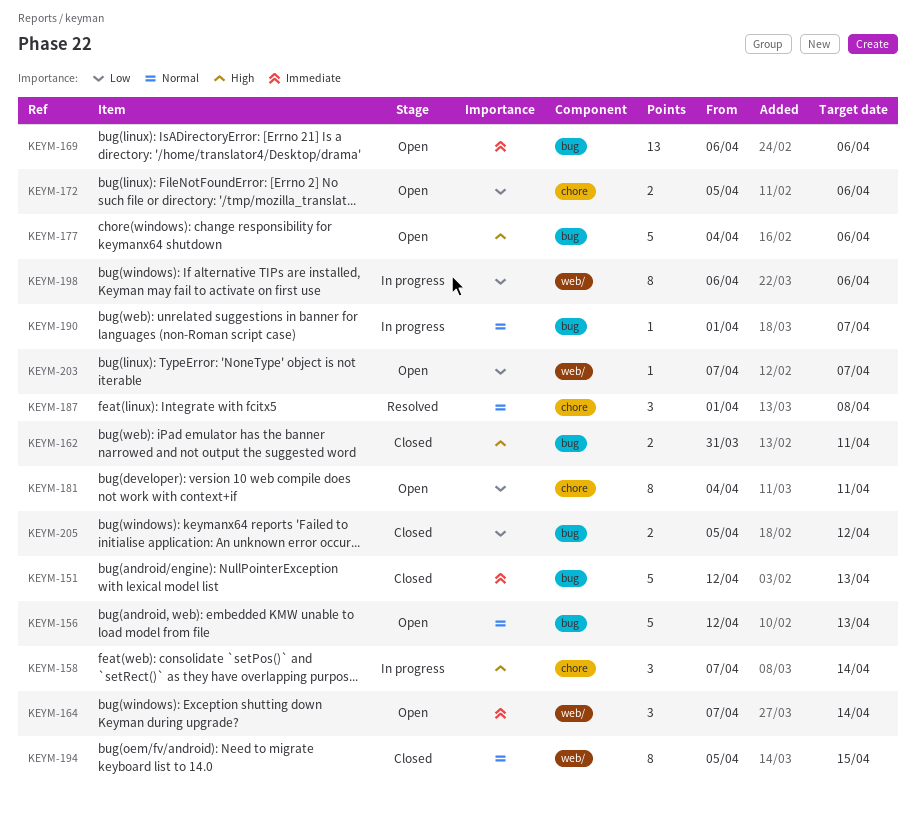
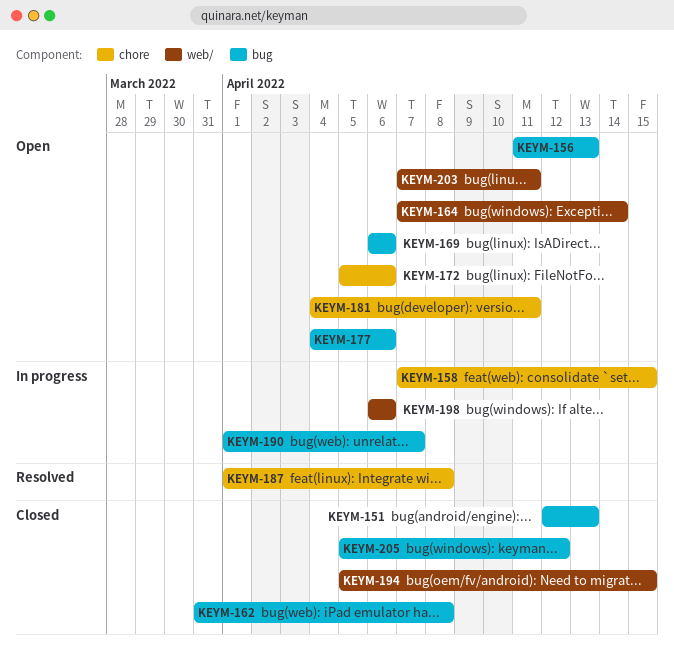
KEYM-156, start: Apr 12 -> Apr 11
KEYM-158, due: Apr 14 -> Apr 15
KEYM-162, due: Apr 11 -> Apr 8
KEYM-203, due: Apr 7 -> Apr 11

